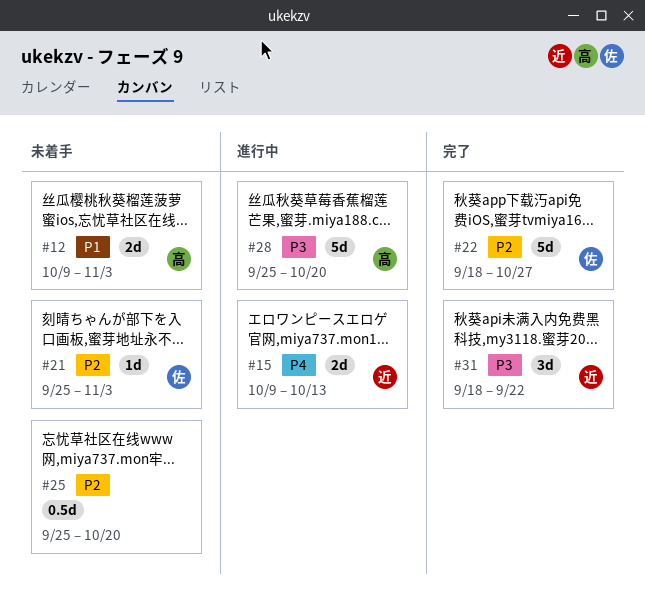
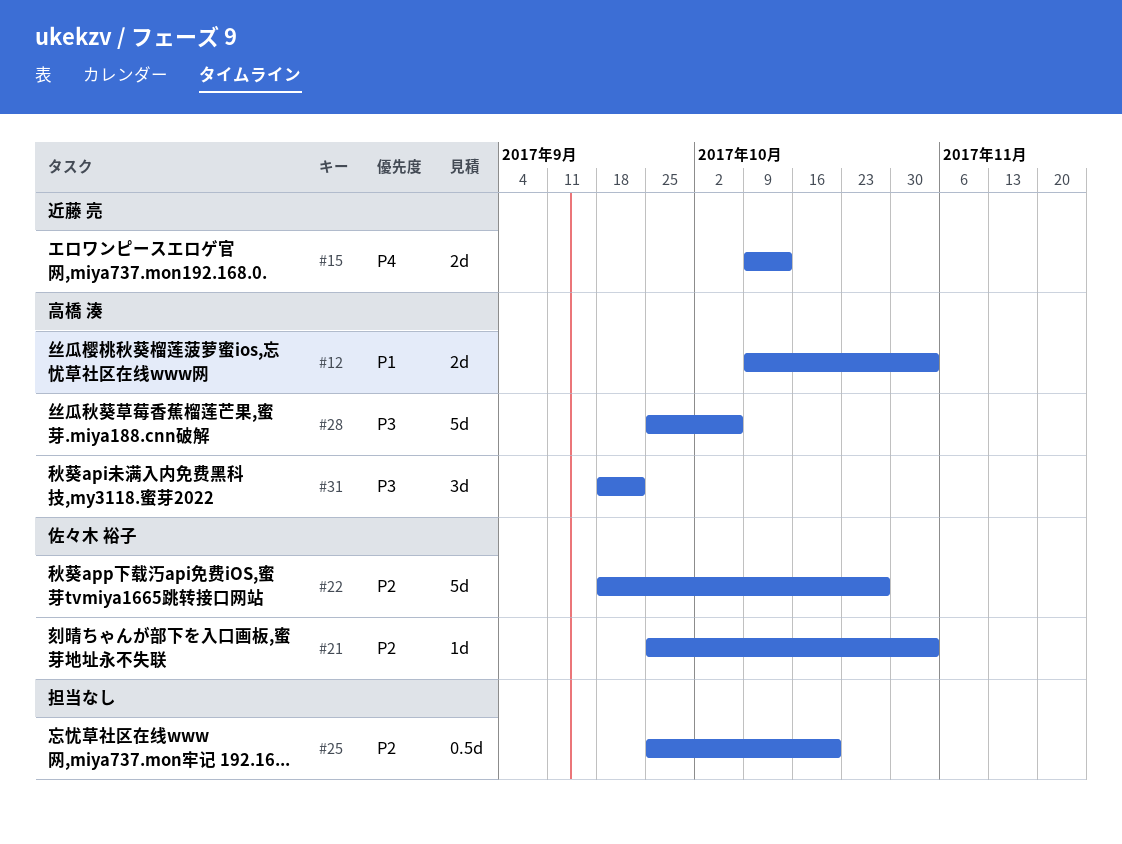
#28, due: Oct 20 -> Oct 6
#31, owner: 近藤 亮 -> 高橋 湊

